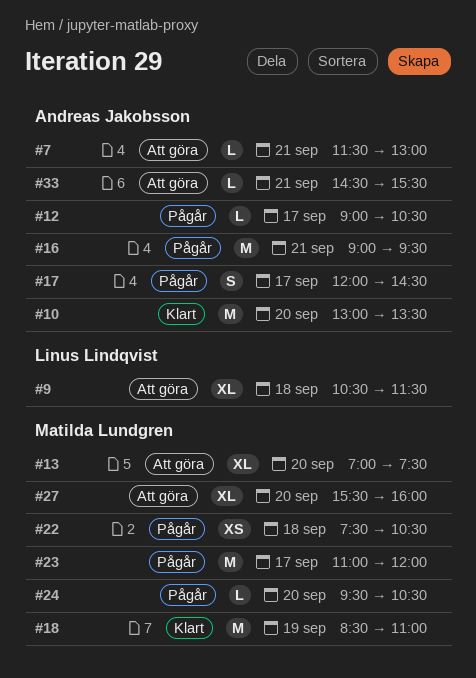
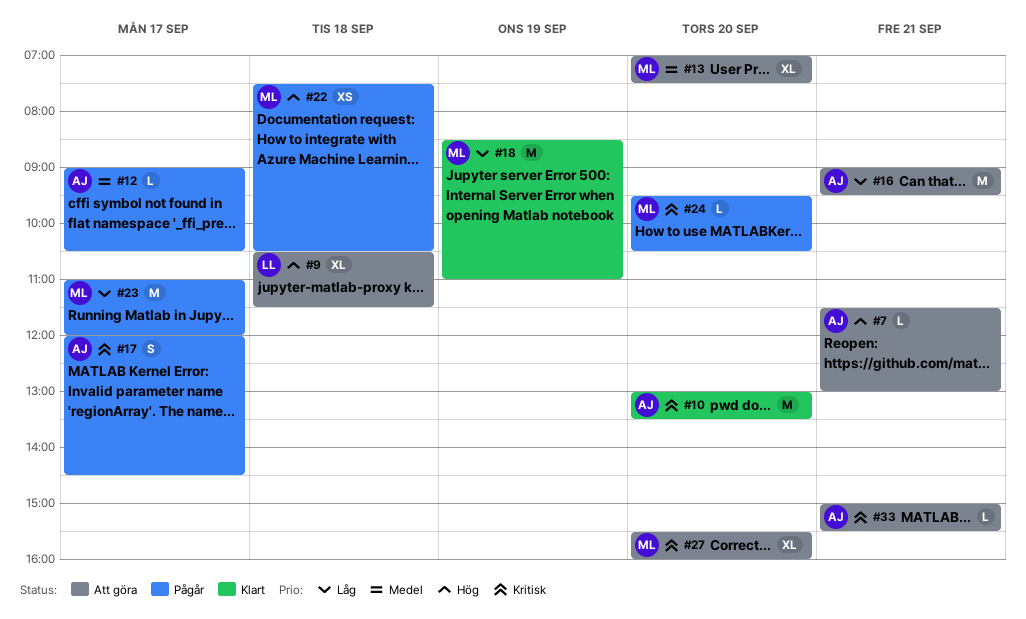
#16, status: Pågår -> Att göra
#33, begins: 14:30 -> 15:00

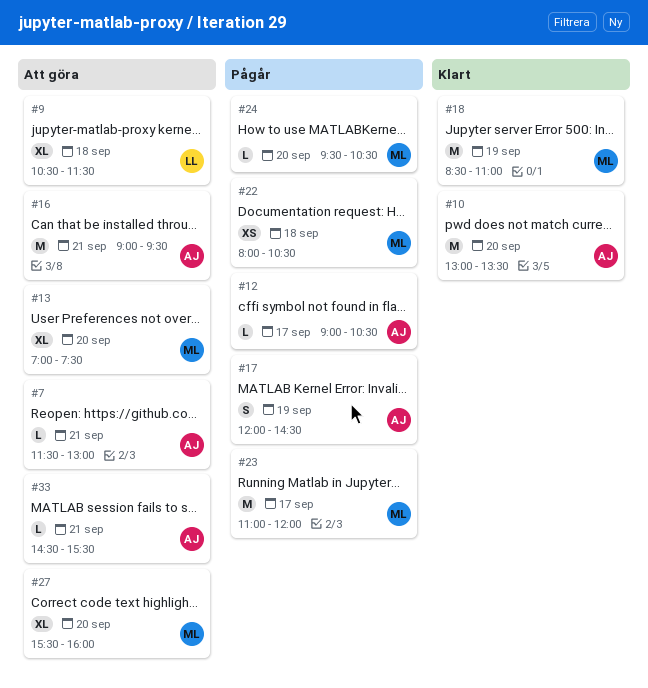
#17, day: Sep 17 -> Sep 19
#22, begins: 07:30 -> 08:00
#33, begins: 15:00 -> 14:30

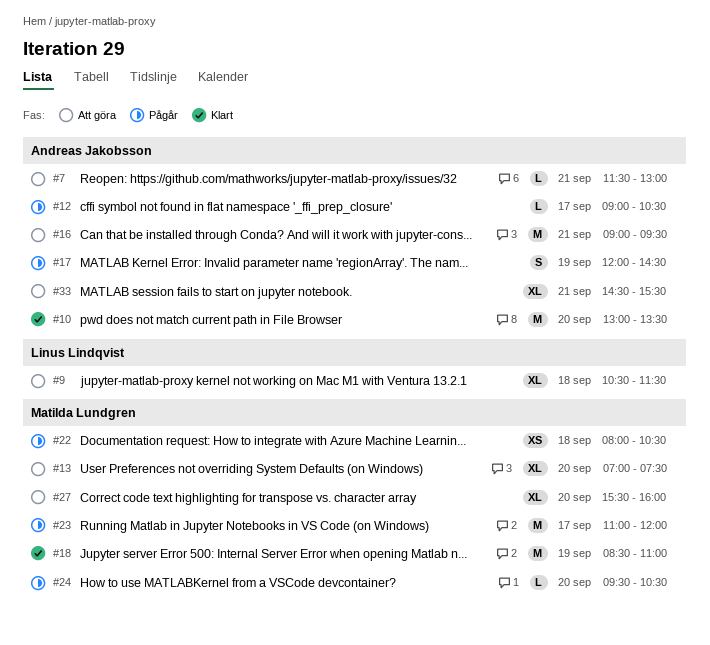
#33, estimate: L -> XL

